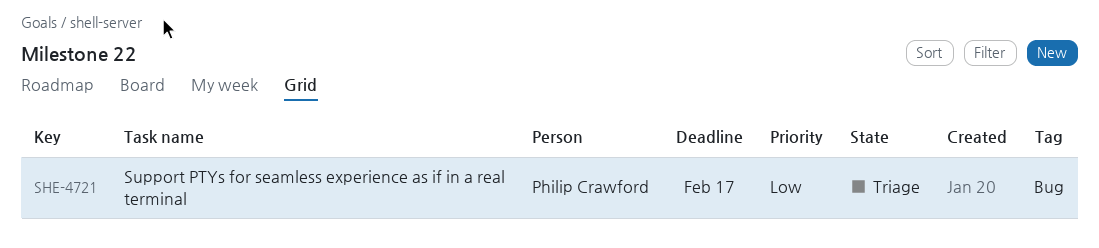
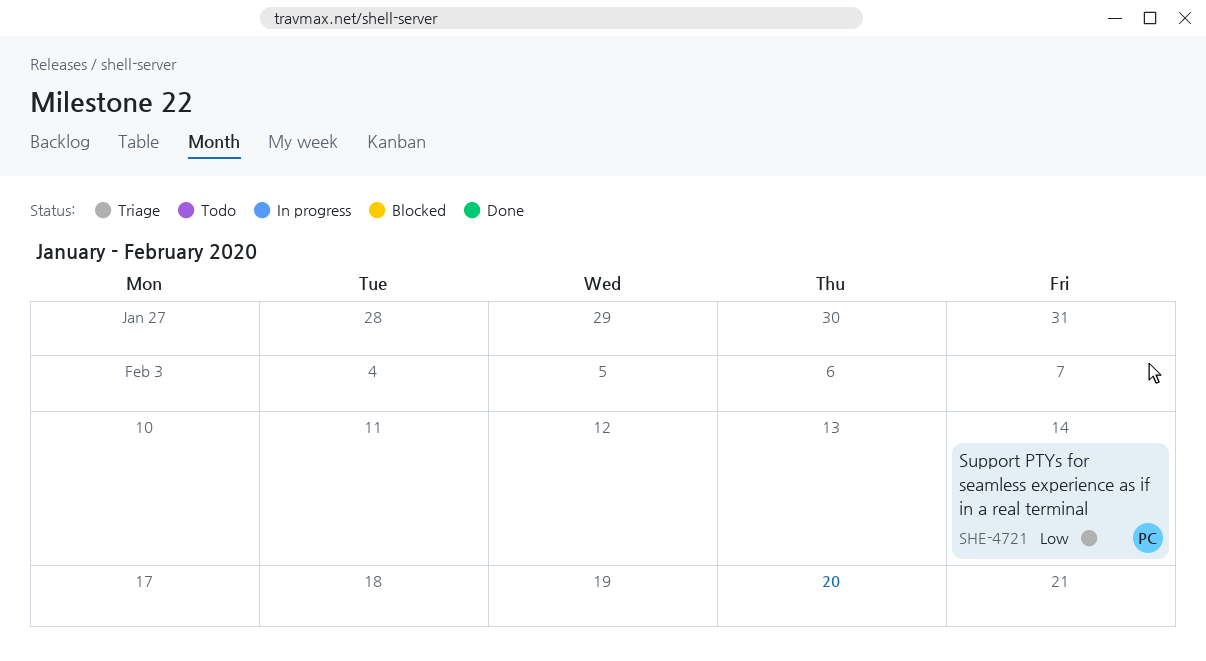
SHE-4721, due: Feb 17 -> Feb 14

